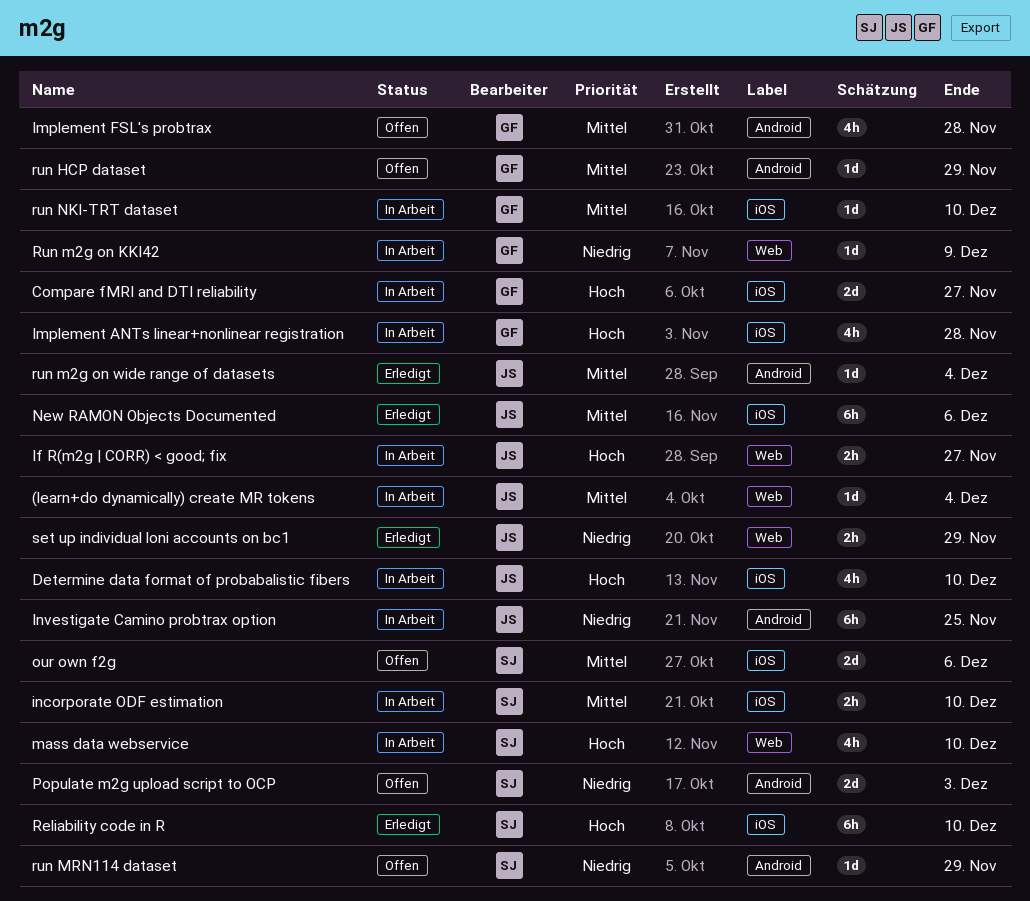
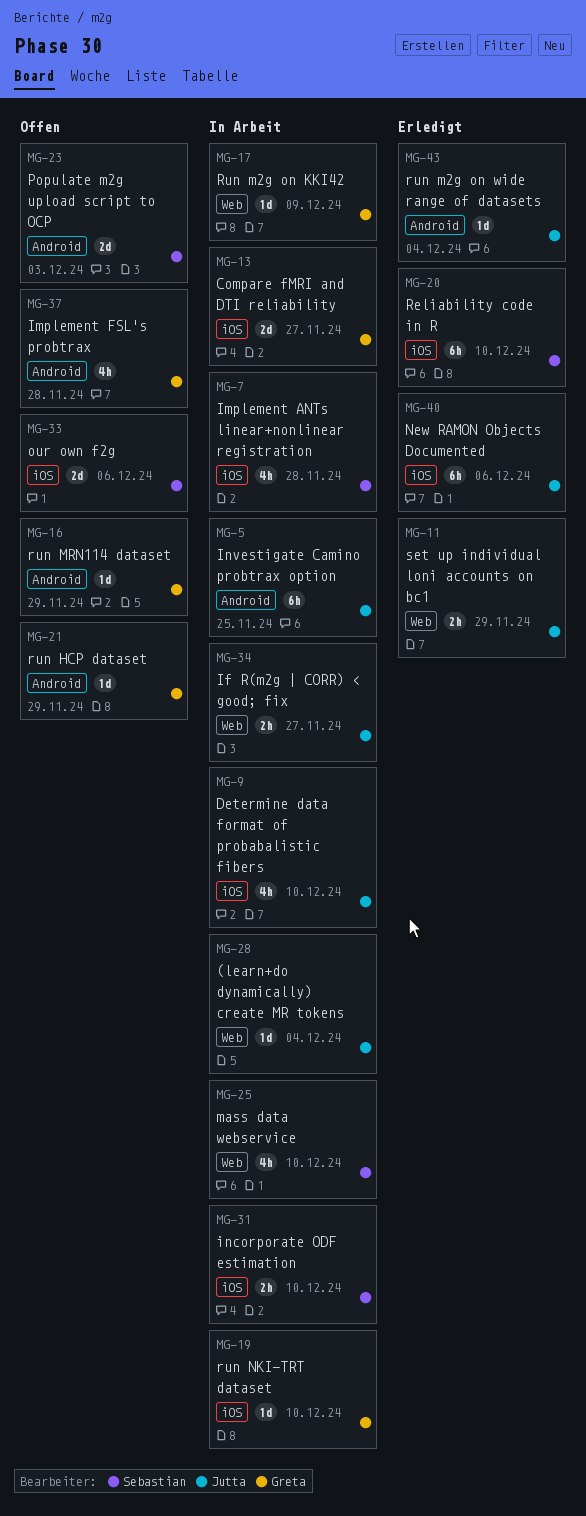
Implement ANTs linear+nonlinear registration, owner: Greta -> Sebastian
run MRN114 dataset, owner: Sebastian -> Greta

